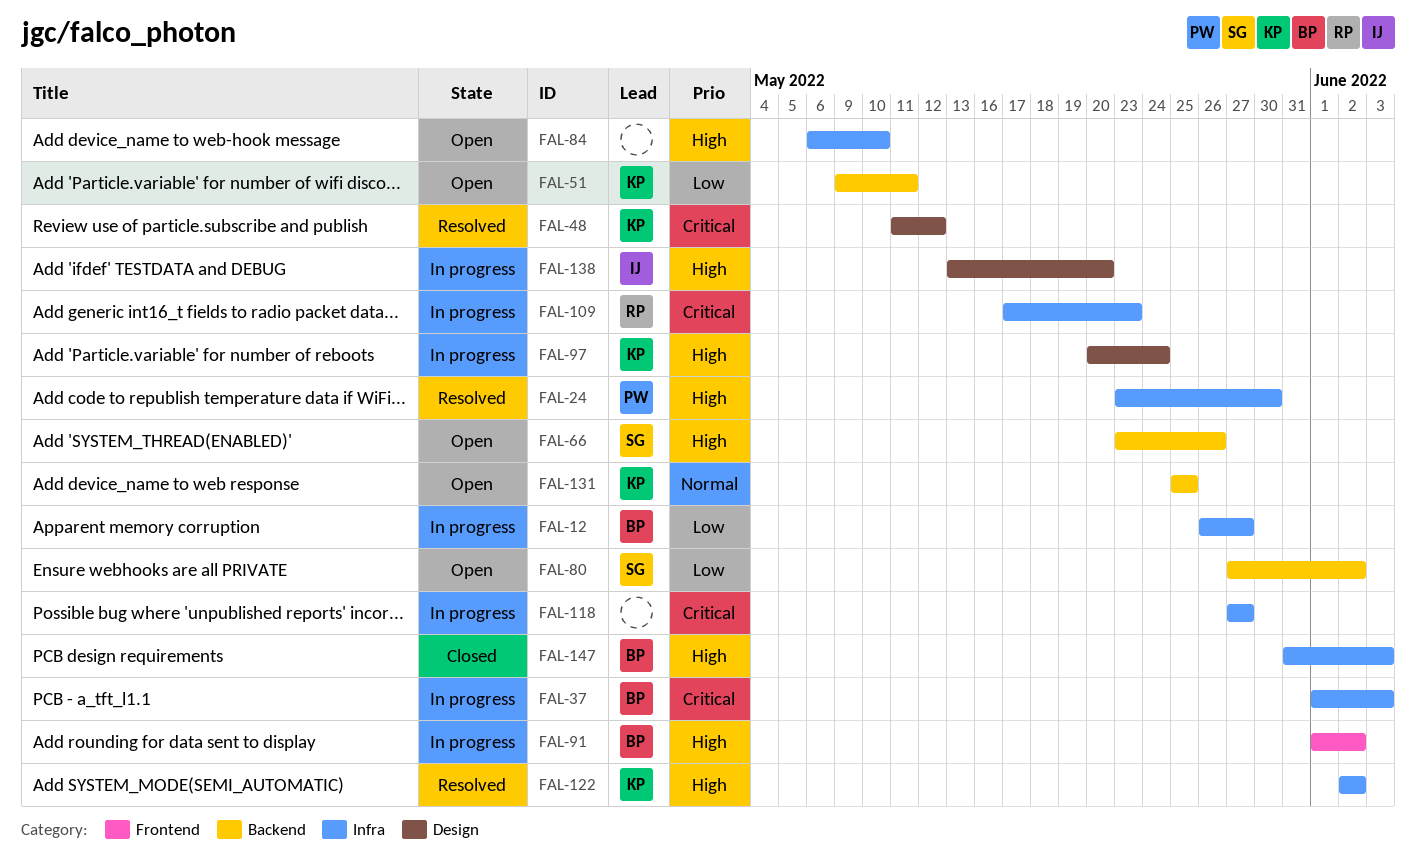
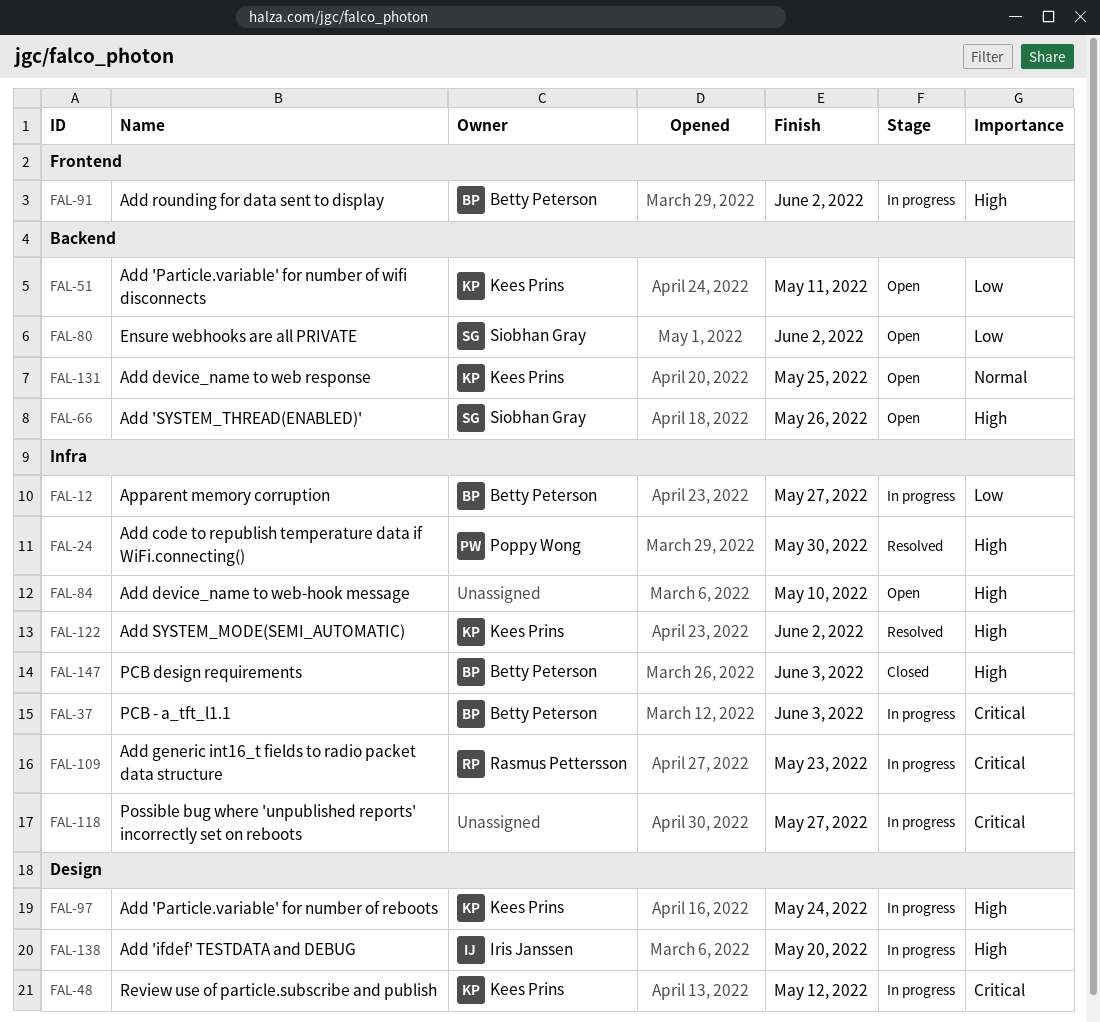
FAL-48, status: Resolved -> In progress

